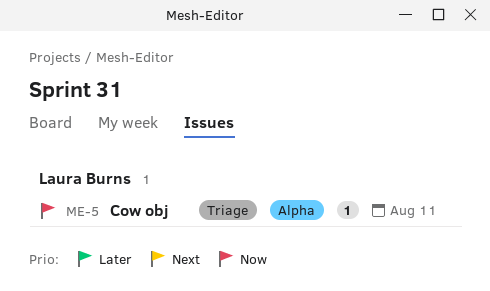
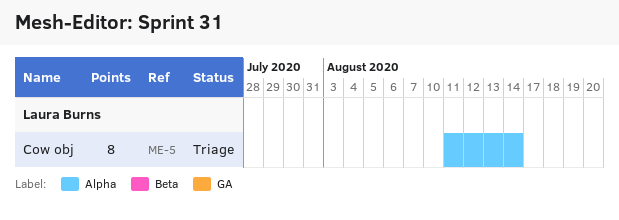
ME-5, estimate: 1 -> 8
ME-5, due: Aug 11 -> Aug 14

